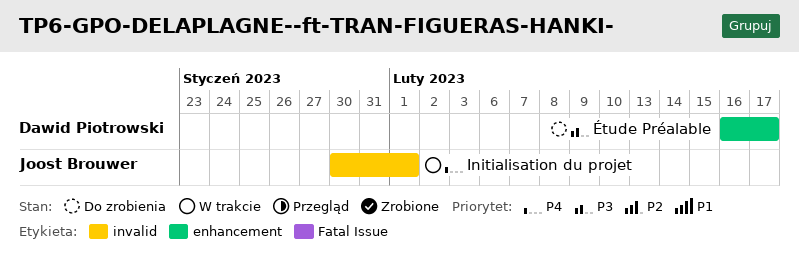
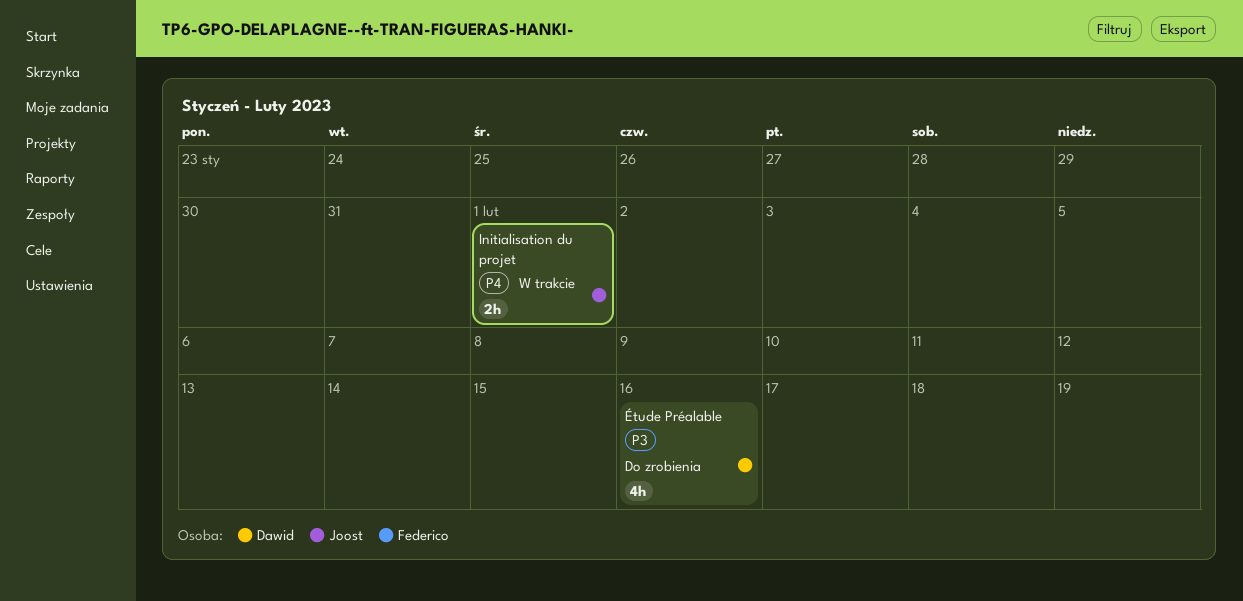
Étude Préalable, due: Feb 17 -> Feb 16

